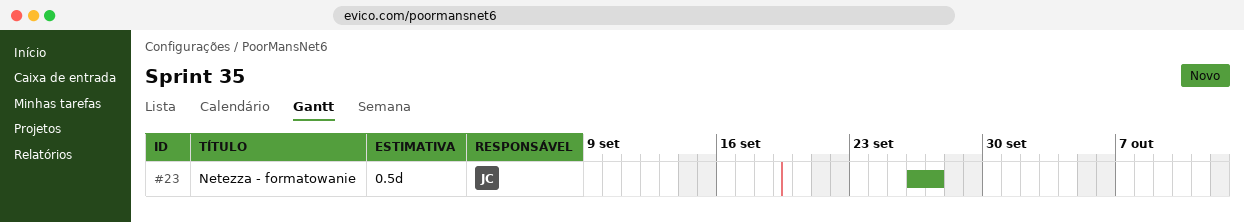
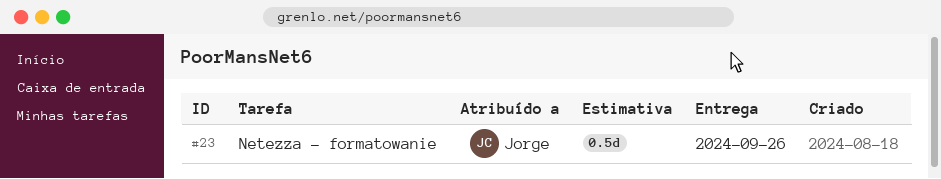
#23, due: Sep 27 -> Sep 26

